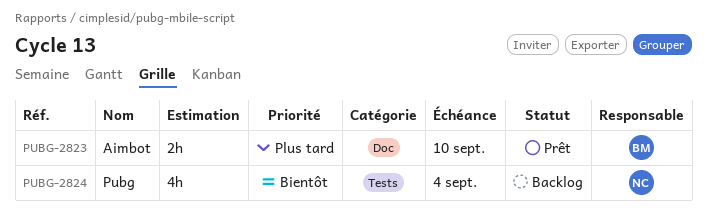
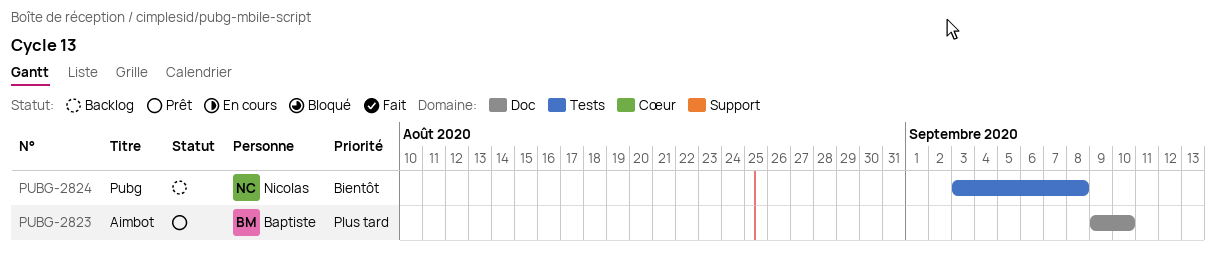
PUBG-2824, due: Sep 4 -> Sep 8

